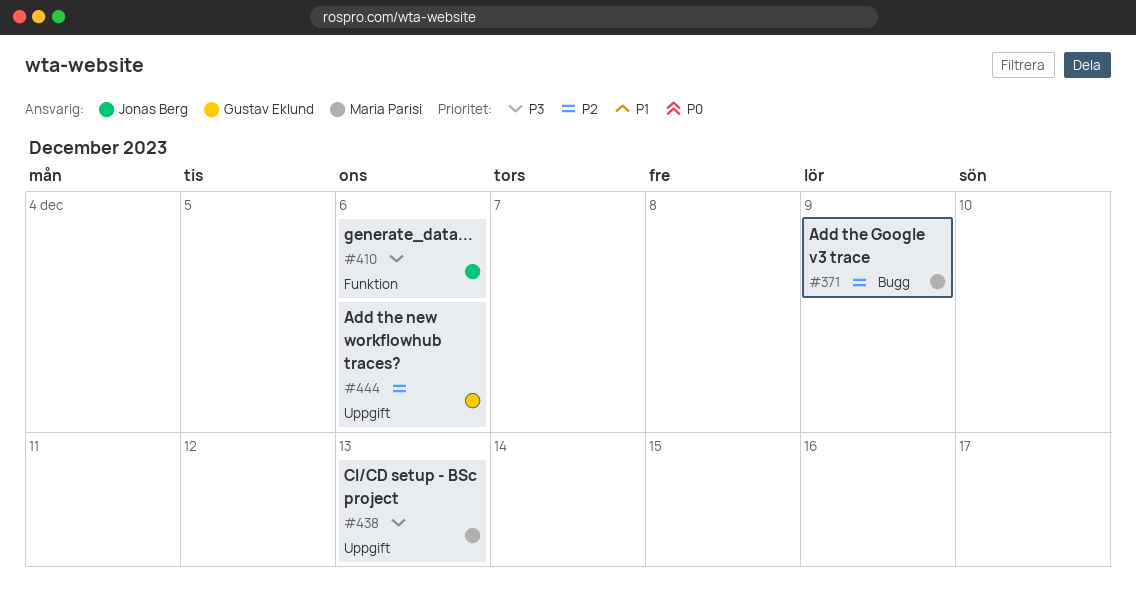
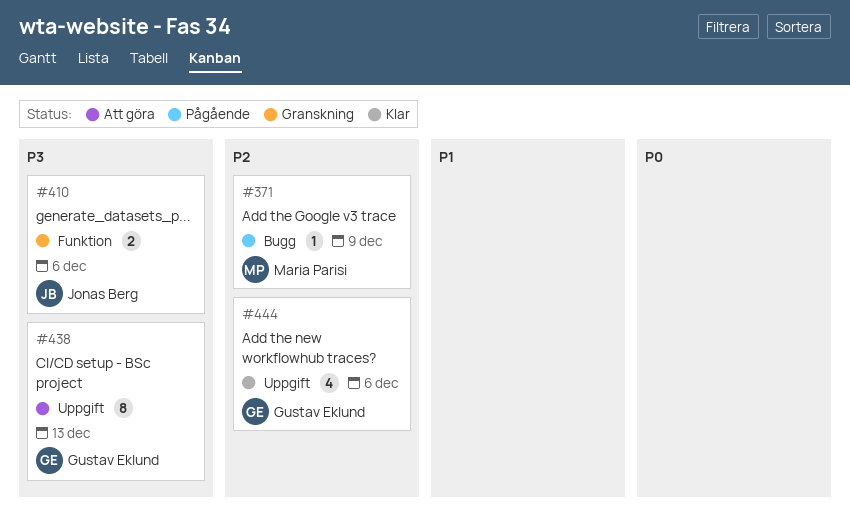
#438, owner: Maria Parisi -> Gustav Eklund

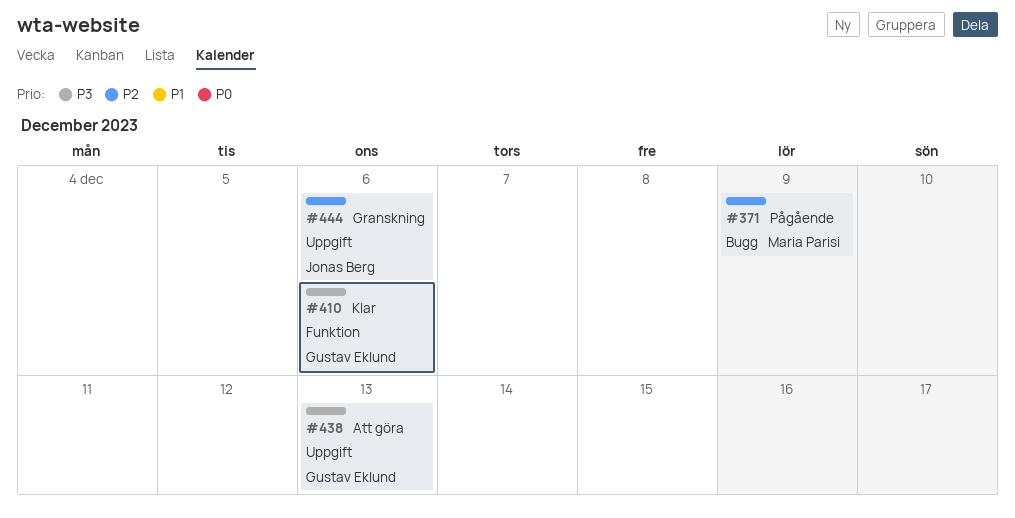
#410, status: Granskning -> Klar
#410, owner: Jonas Berg -> Gustav Eklund
#444, status: Klar -> Granskning
#444, owner: Gustav Eklund -> Jonas Berg

